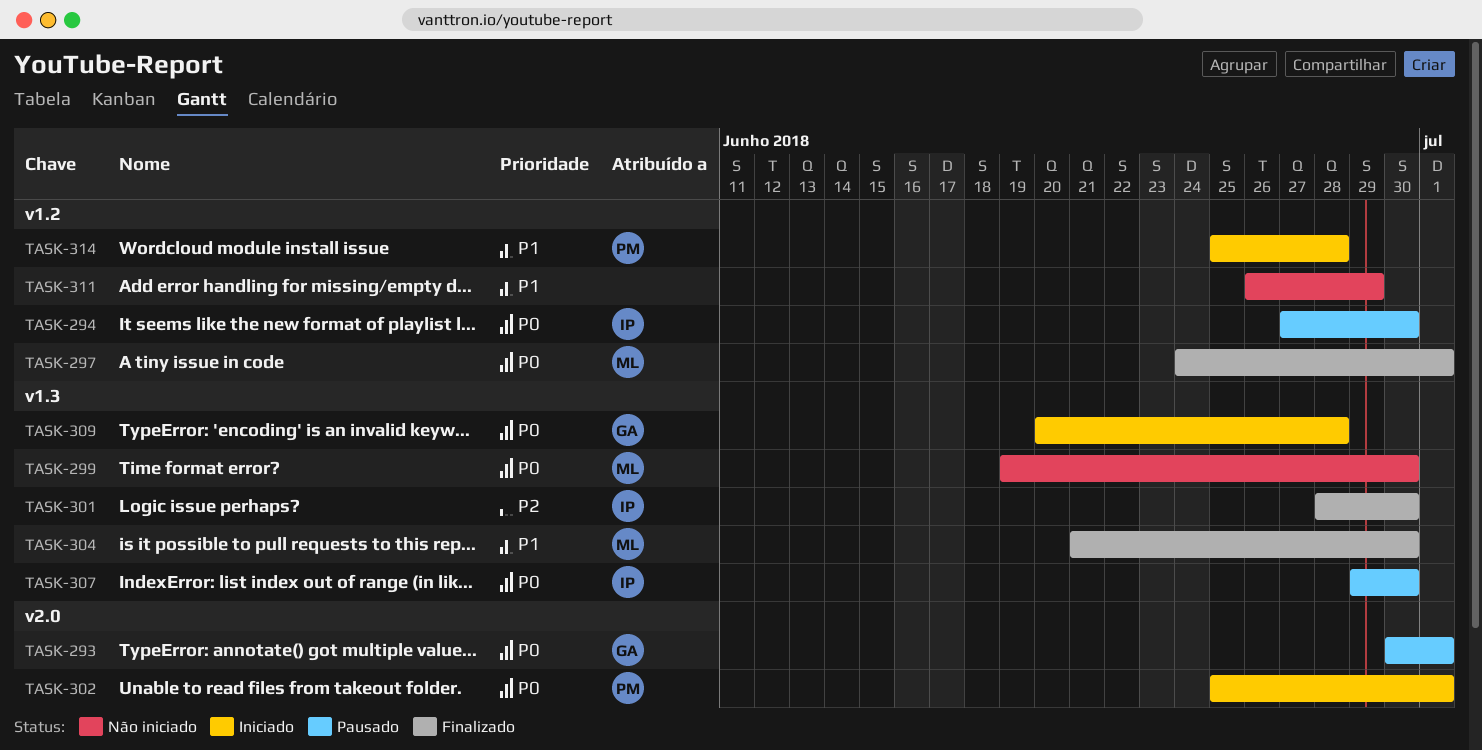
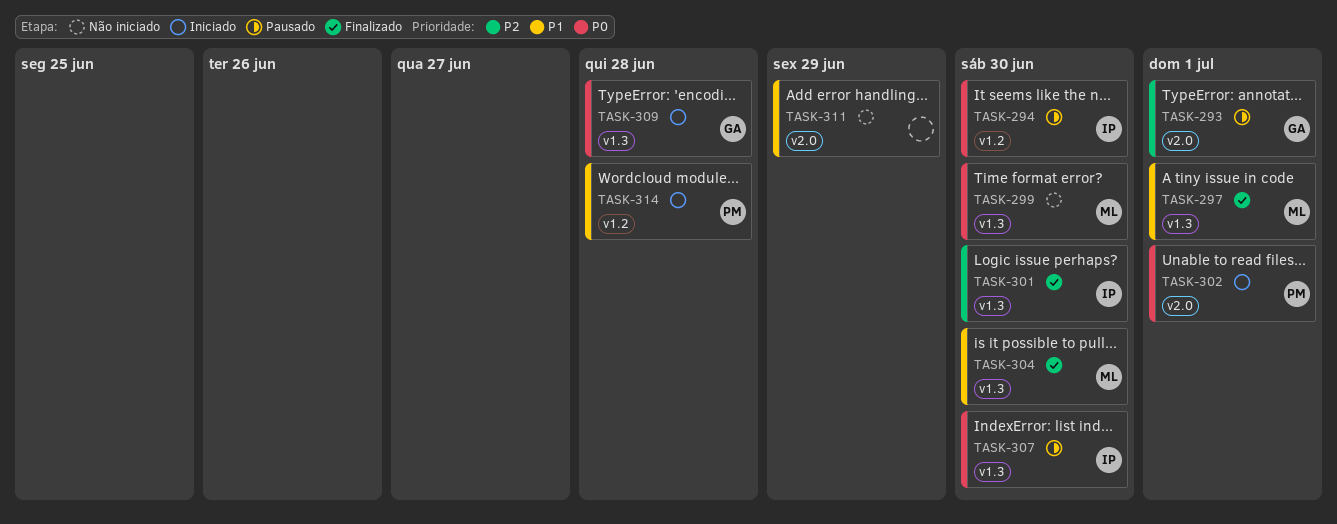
TASK-293, priority: P0 -> P2
TASK-297, priority: P0 -> P1
TASK-297, label: v1.2 -> v1.3
TASK-311, label: v1.2 -> v2.0

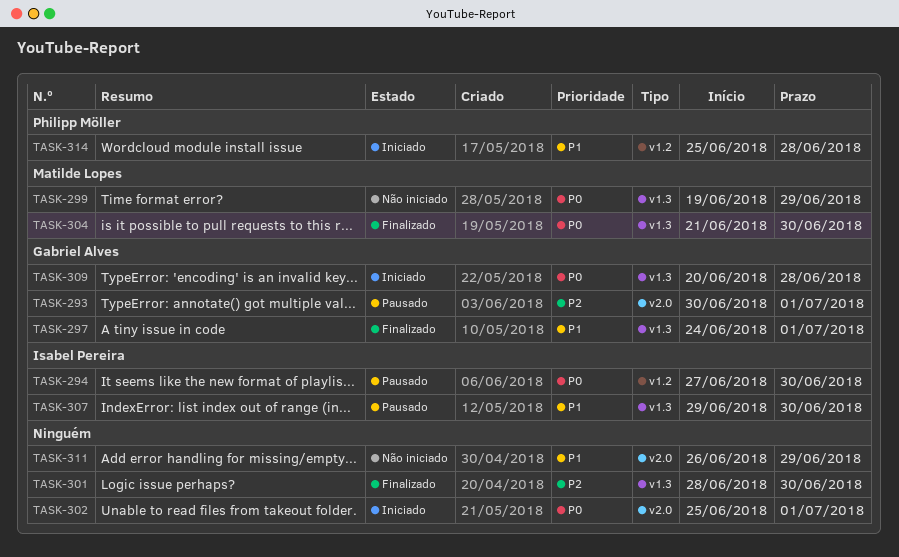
TASK-297, owner: Matilde Lopes -> Gabriel Alves
TASK-299, due: Jun 30 -> Jun 29
TASK-301, owner: Isabel Pereira -> none
TASK-302, owner: Philipp Möller -> none
TASK-304, priority: P1 -> P0
TASK-307, priority: P0 -> P1

